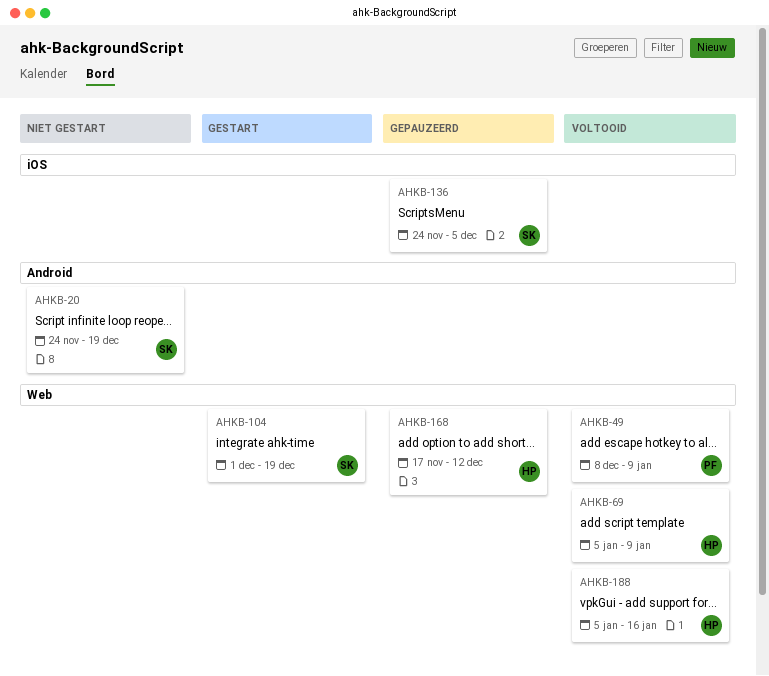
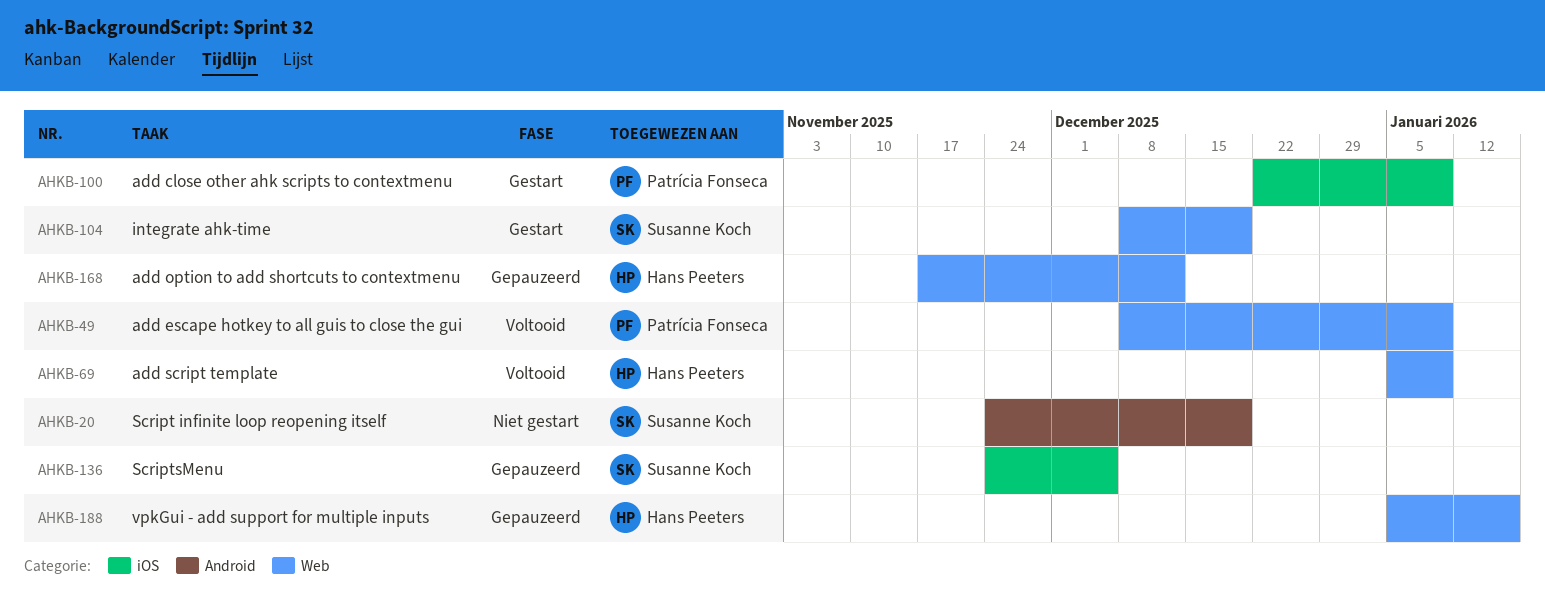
AHKB-100: none -> present
AHKB-104, start: Dec 1 -> Dec 8
AHKB-188, status: Voltooid -> Gepauzeerd

